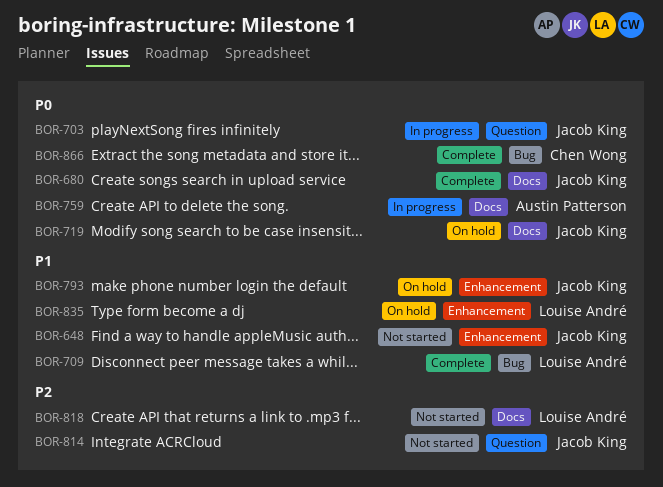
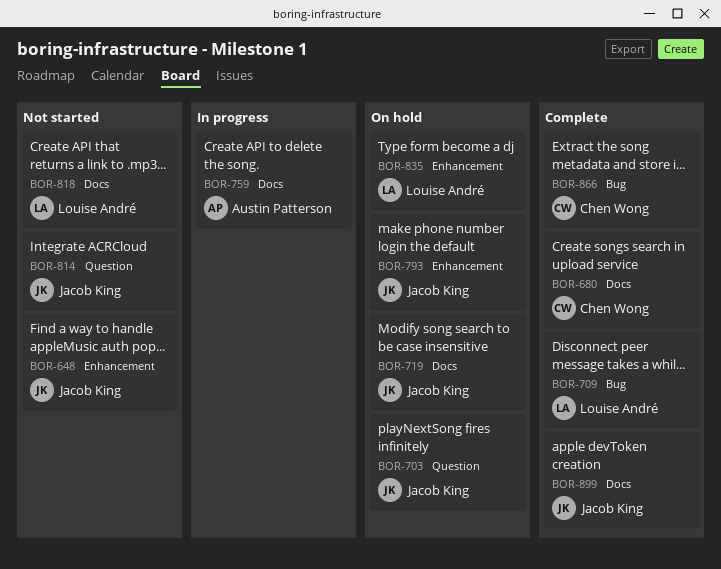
BOR-680, owner: Jacob King -> Chen Wong
BOR-703, status: In progress -> On hold
BOR-899: none -> present

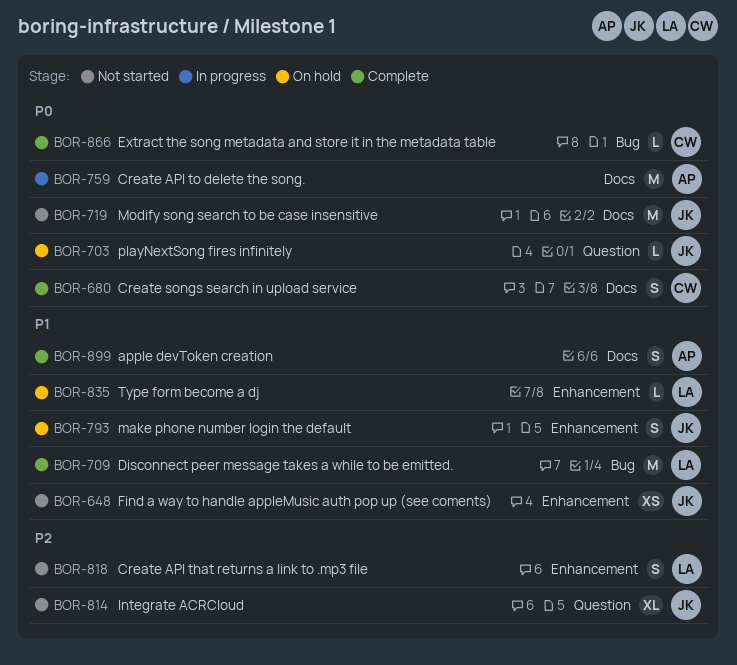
BOR-719, status: On hold -> Not started
BOR-818, label: Docs -> Enhancement
BOR-899, owner: Jacob King -> Austin Patterson

